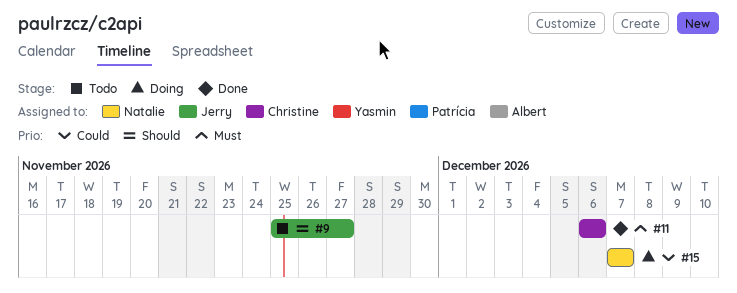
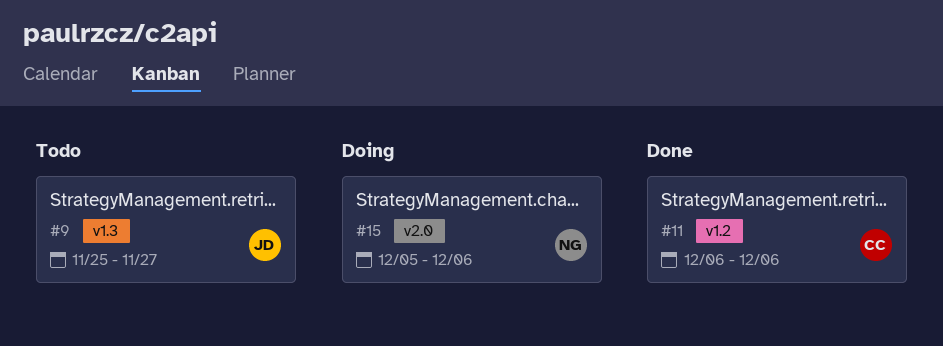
#15, start: Dec 7 -> Dec 5
#15, due: Dec 7 -> Dec 6

